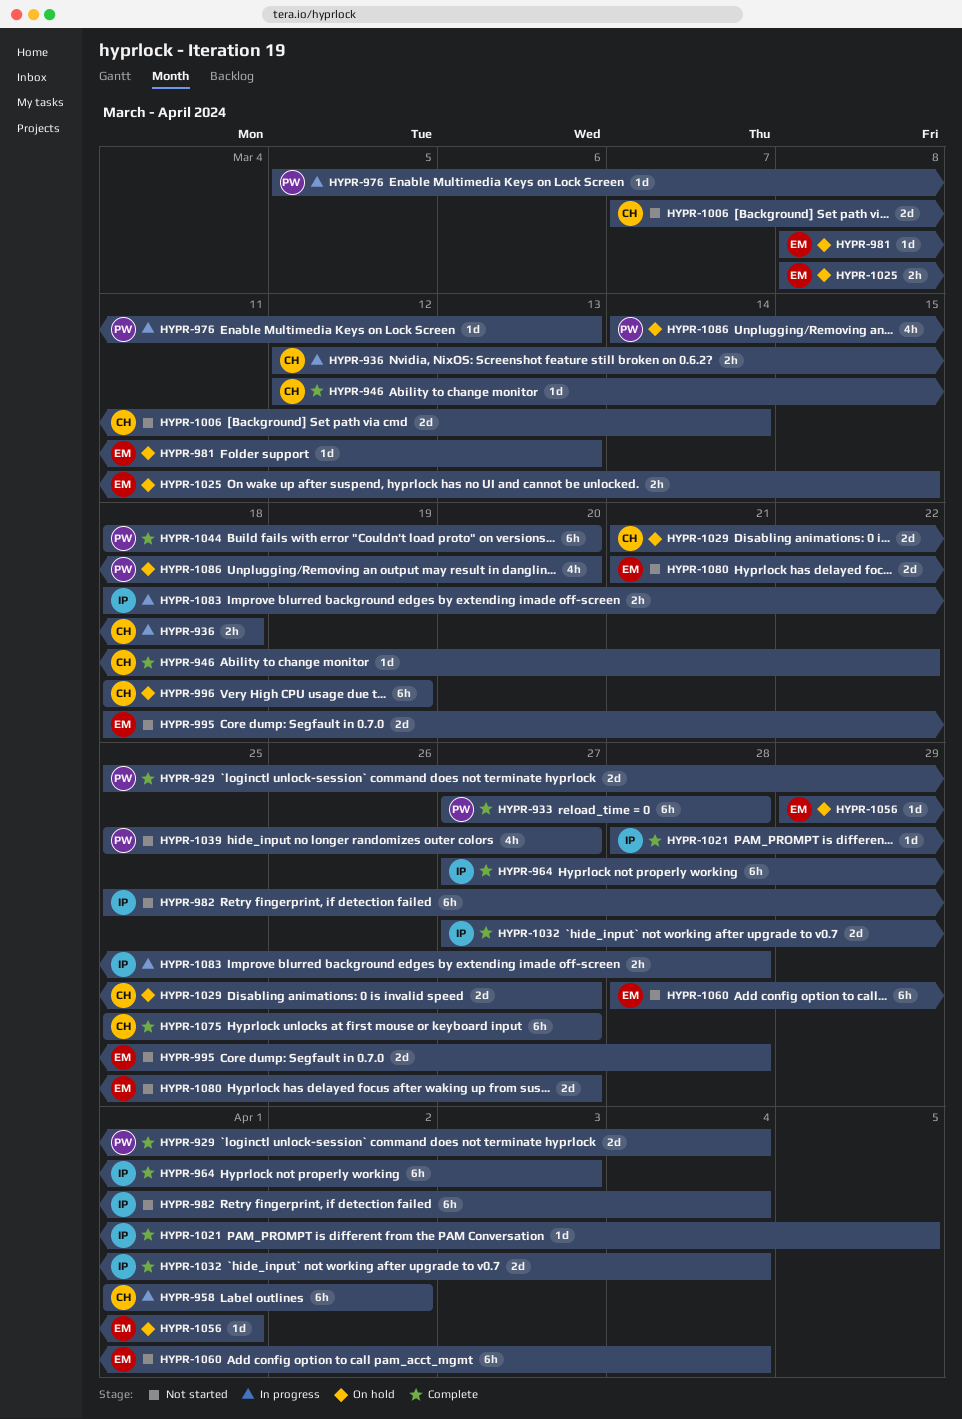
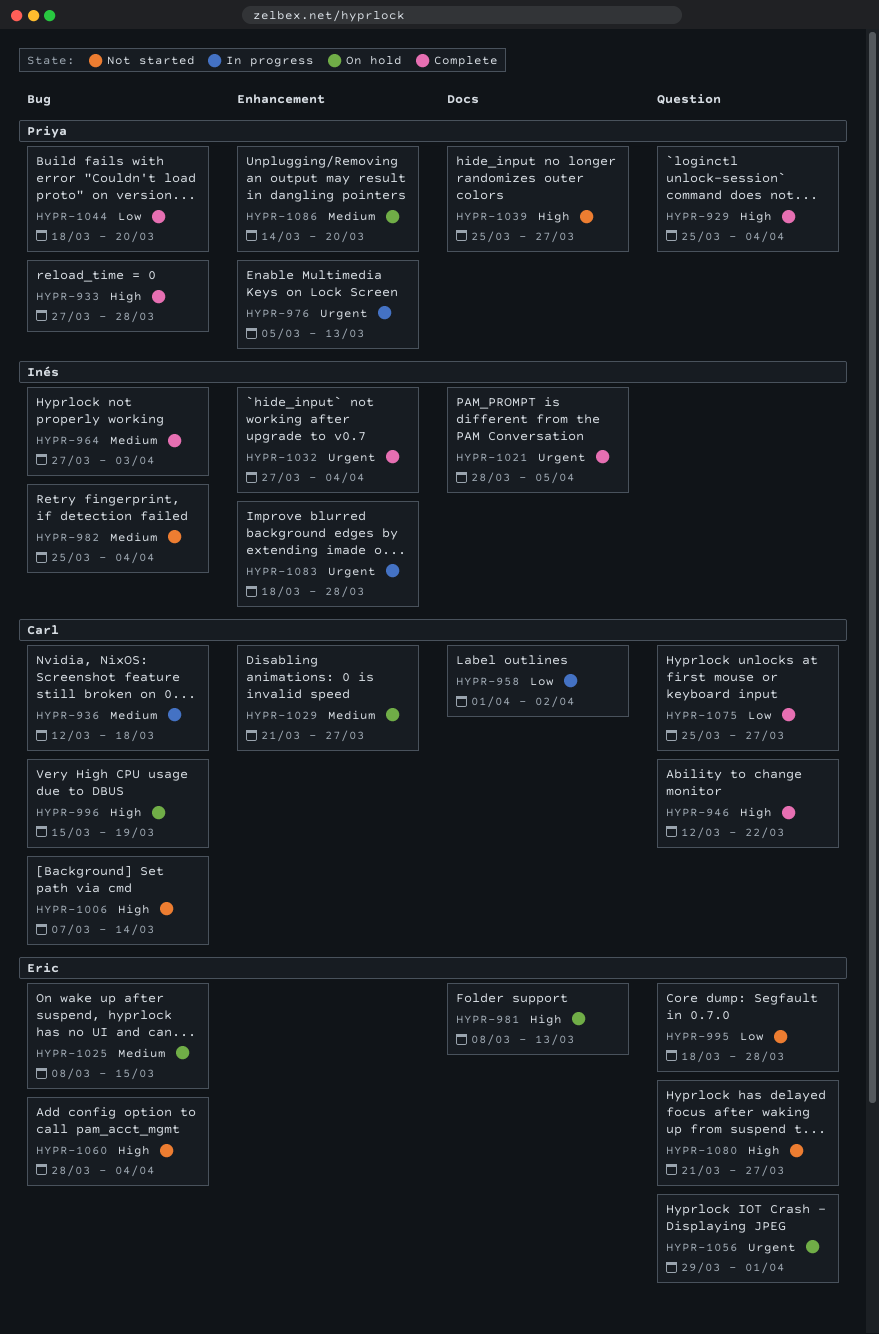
HYPR-996, start: Mar 18 -> Mar 15

